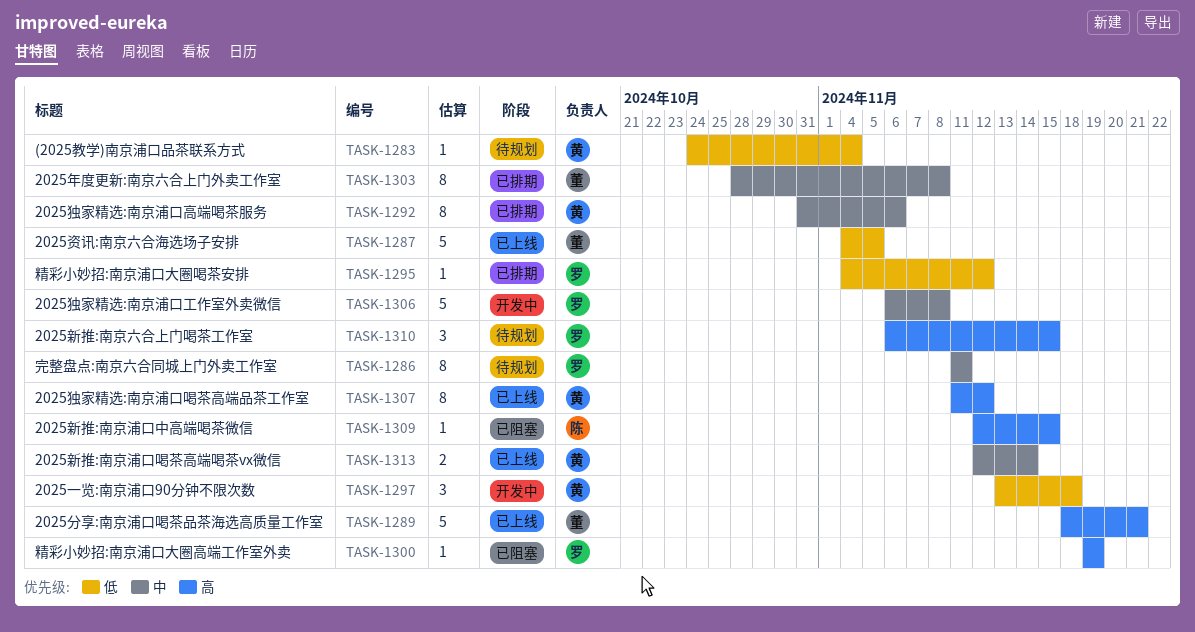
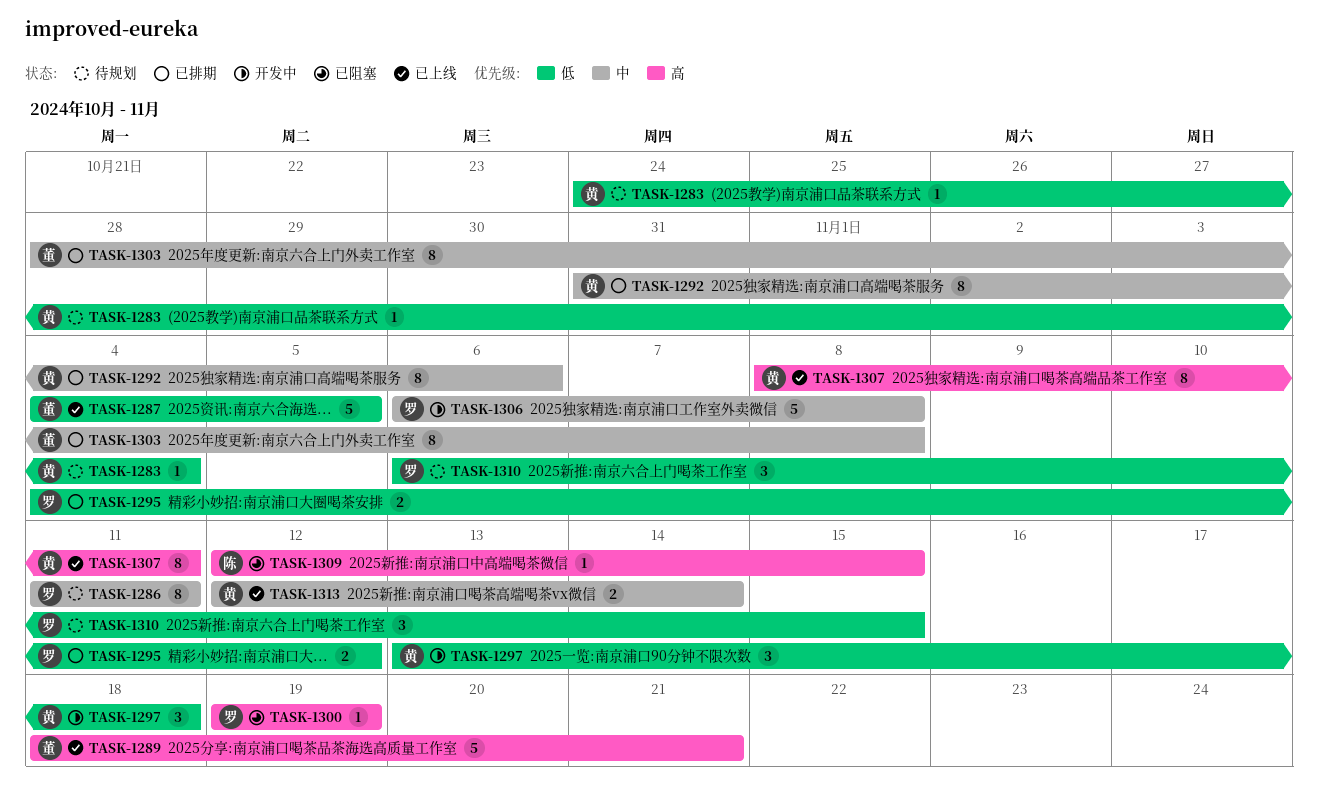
TASK-1295, estimate: 1 -> 2
TASK-1307, start: Nov 11 -> Nov 8
TASK-1307, due: Nov 12 -> Nov 11
TASK-1310, priority: 高 -> 低

